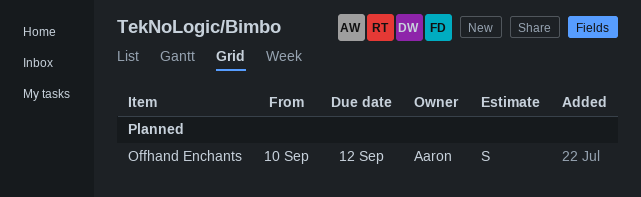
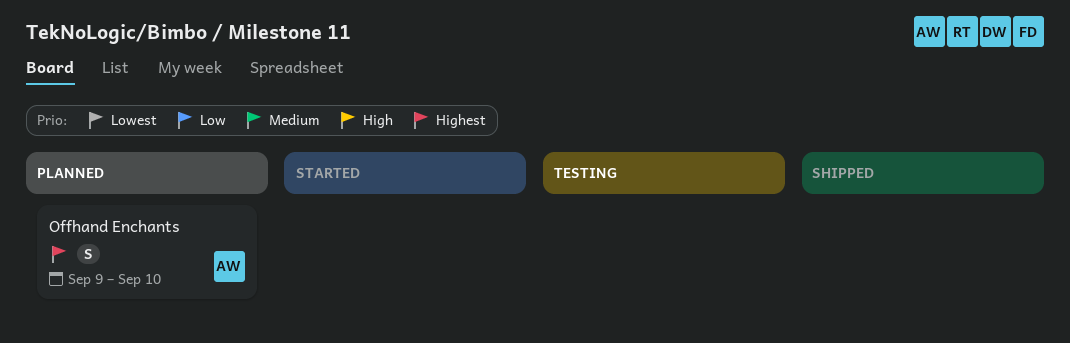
Offhand Enchants, start: Sep 10 -> Sep 9
Offhand Enchants, due: Sep 12 -> Sep 10

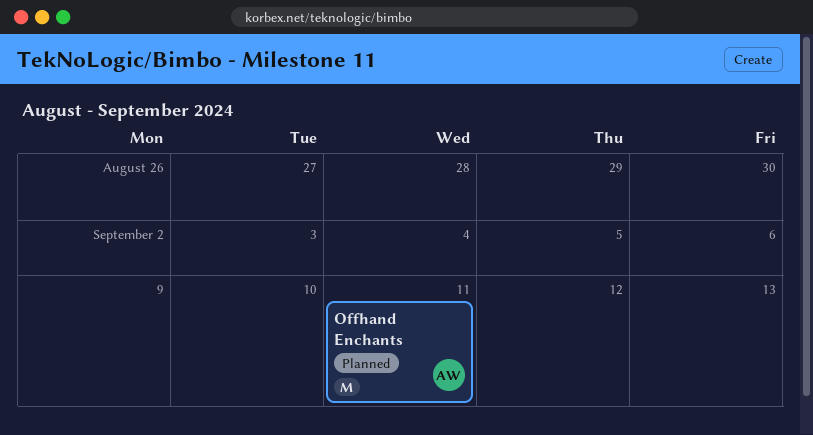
Offhand Enchants, estimate: S -> M
Offhand Enchants, due: Sep 10 -> Sep 11

